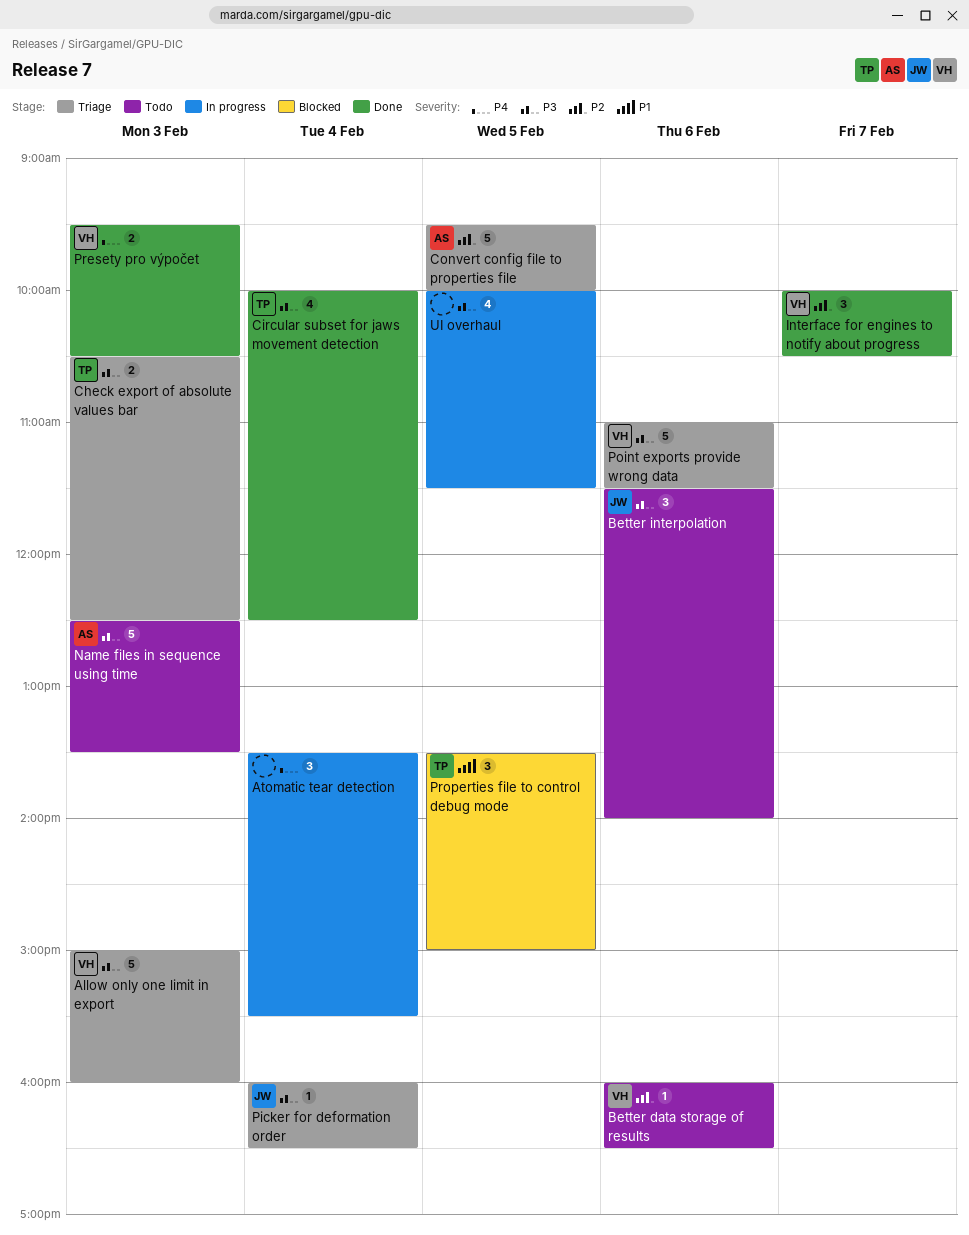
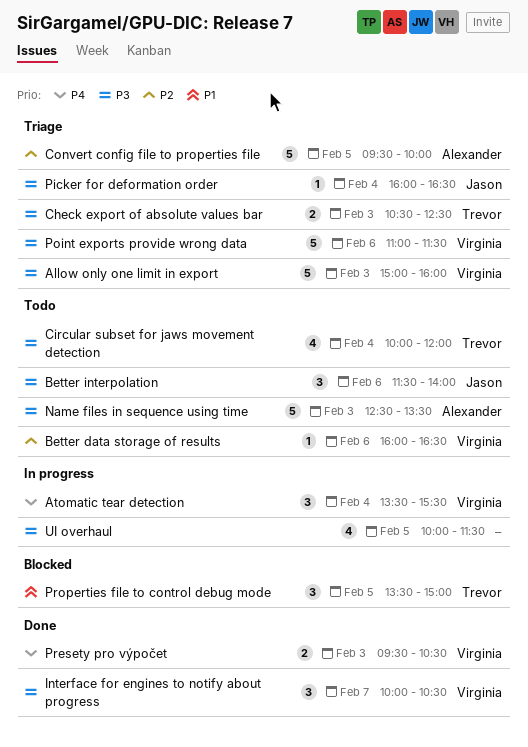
Atomatic tear detection, owner: none -> Virginia
Circular subset for jaws movement detection, status: Done -> Todo
Circular subset for jaws movement detection, ends: 12:30 -> 12:00
Interface for engines to notify about progress, priority: P2 -> P3

